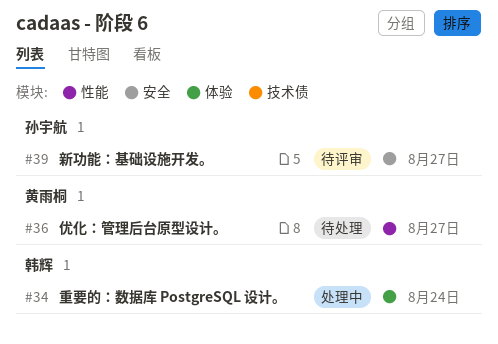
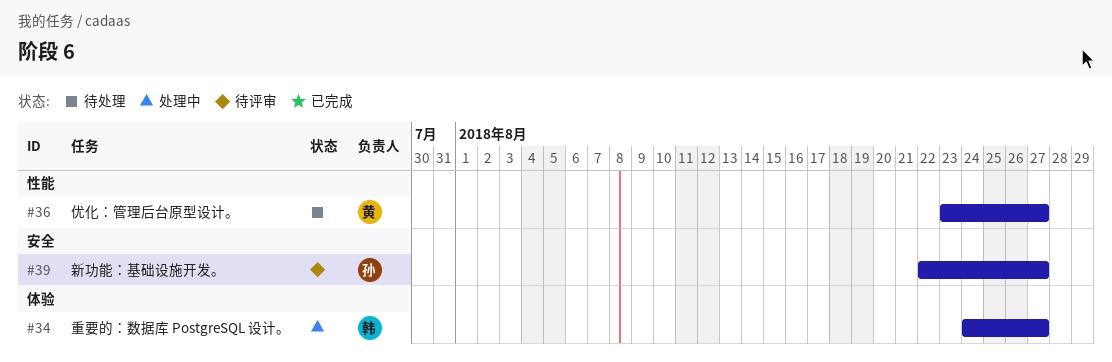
#34, due: Aug 24 -> Aug 27

